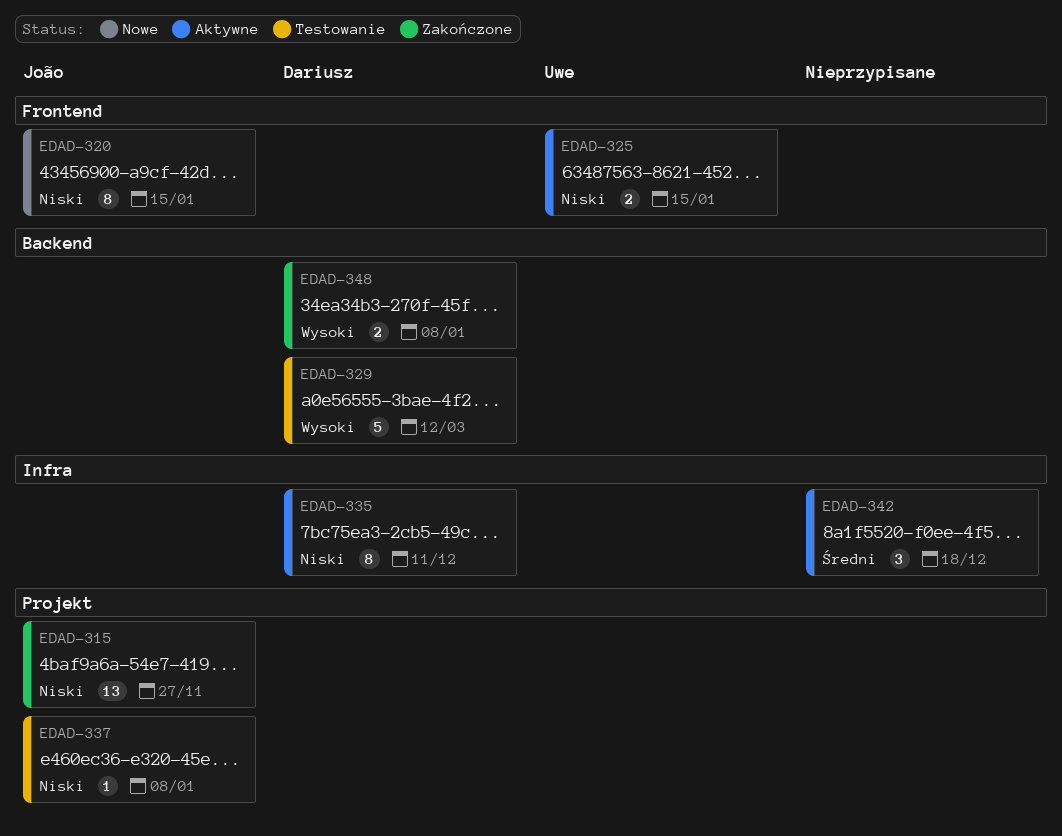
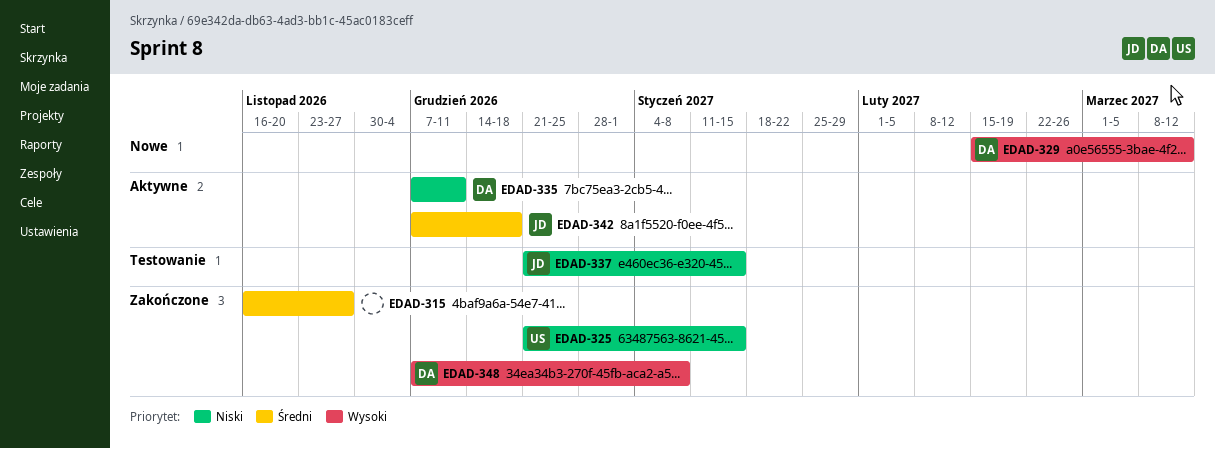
EDAD-315, owner: João -> none
EDAD-315, priority: Niski -> Średni
EDAD-320: present -> none
EDAD-325, status: Aktywne -> Zakończone
EDAD-329, status: Testowanie -> Nowe
EDAD-337, due: Jan 8 -> Jan 15
EDAD-342, owner: none -> João

